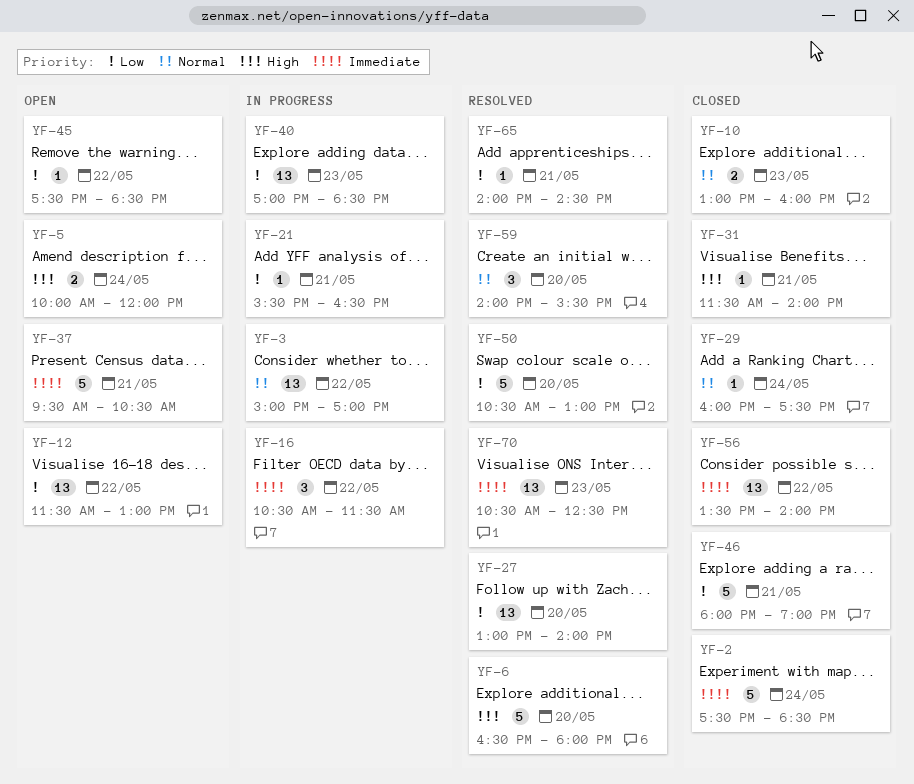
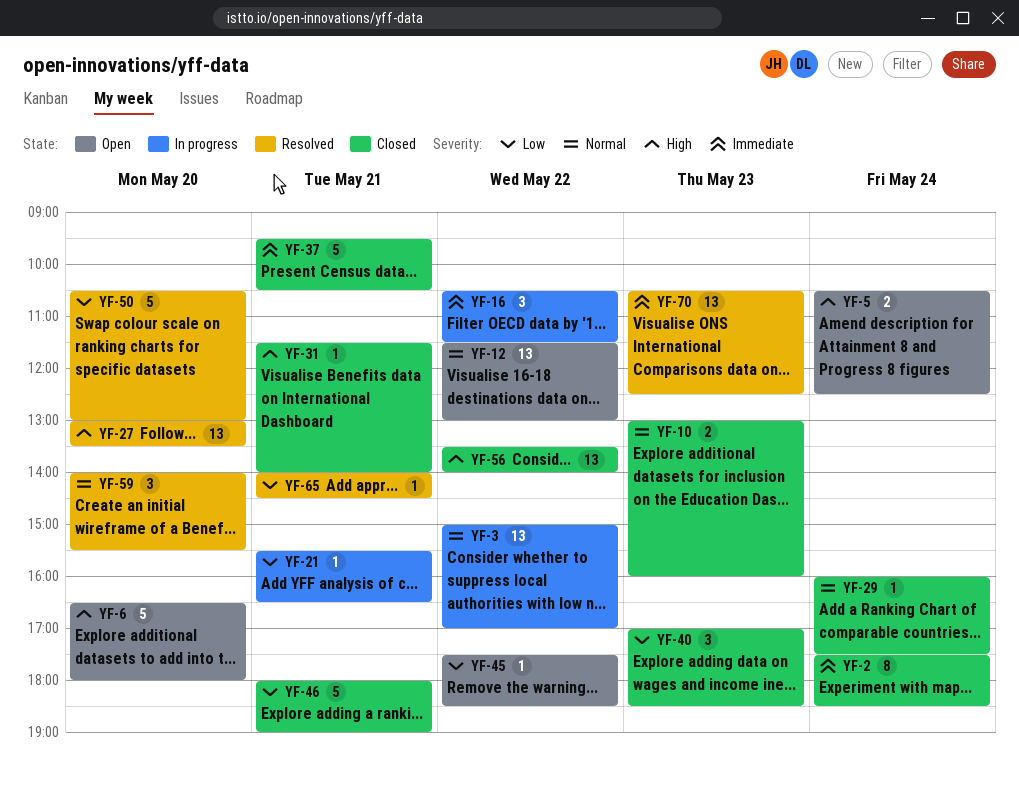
YF-2, estimate: 5 -> 8
YF-5, begins: 10:00 -> 10:30
YF-5, ends: 12:00 -> 12:30
YF-6, status: Resolved -> Open
YF-12, priority: Low -> Normal
YF-27, priority: Low -> High
YF-27, ends: 14:00 -> 13:30
YF-37, status: Open -> Closed
YF-40, status: In progress -> Closed
YF-40, estimate: 13 -> 3
YF-56, priority: Immediate -> High

